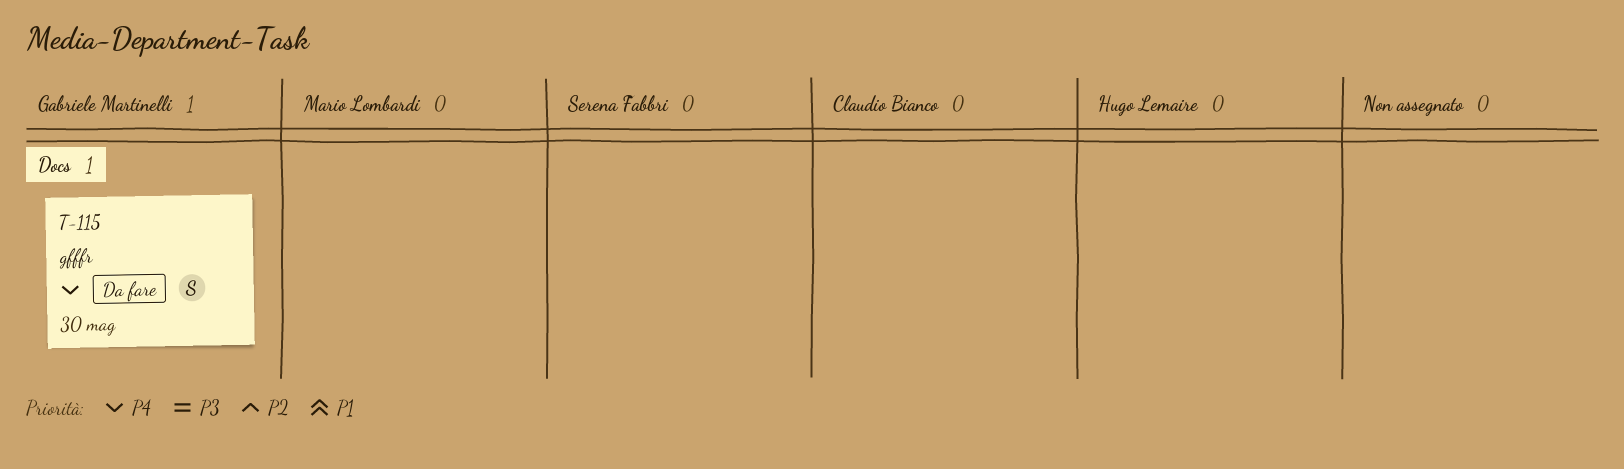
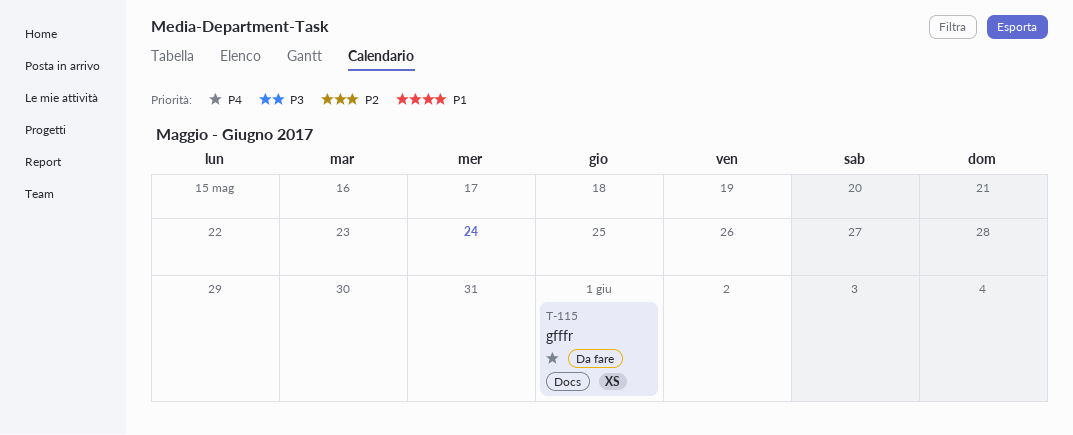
T-115, estimate: S -> XS
T-115, due: May 30 -> Jun 1

